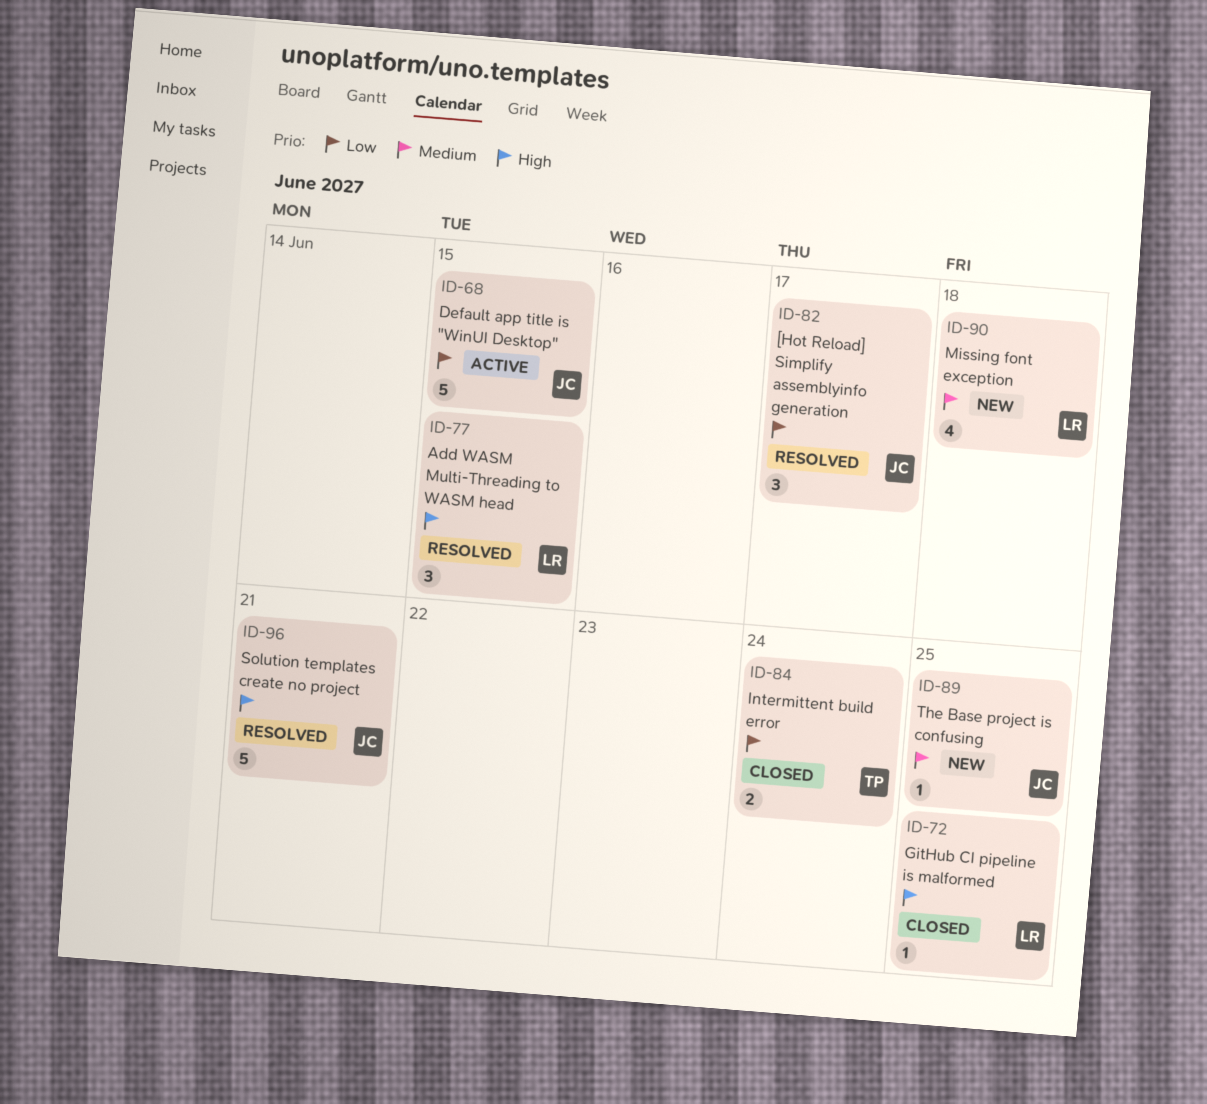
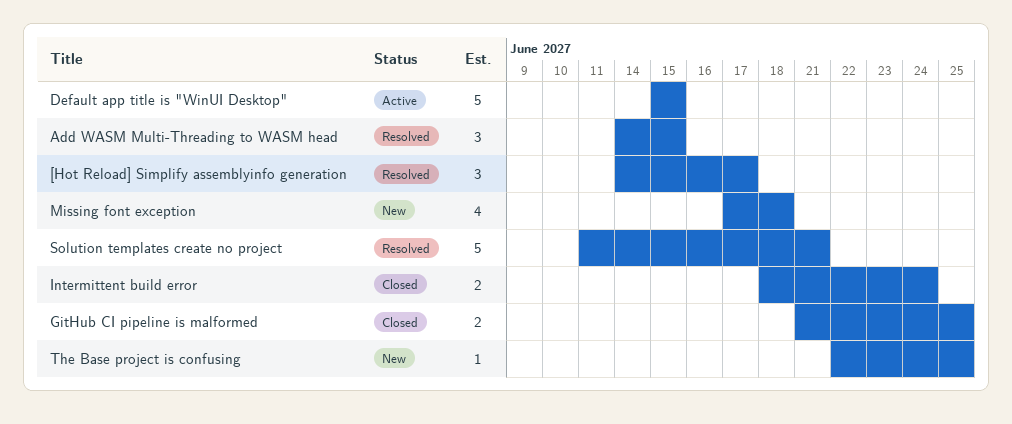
GitHub CI pipeline is malformed, estimate: 1 -> 2

